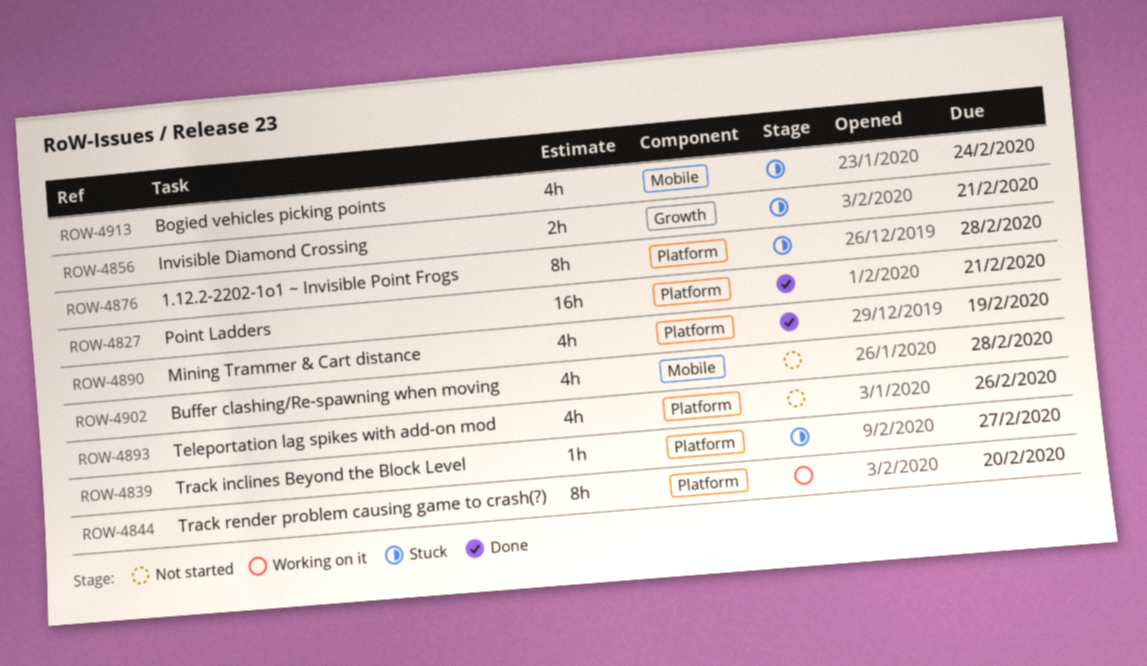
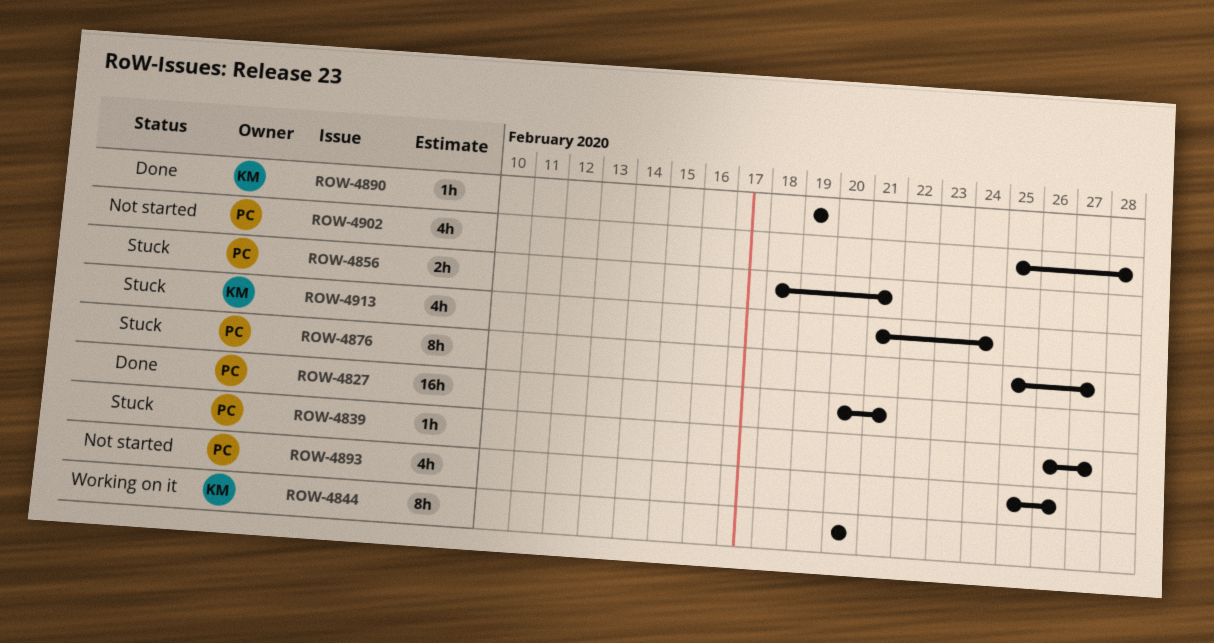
ROW-4876, due: Feb 28 -> Feb 27
ROW-4890, estimate: 4h -> 1h

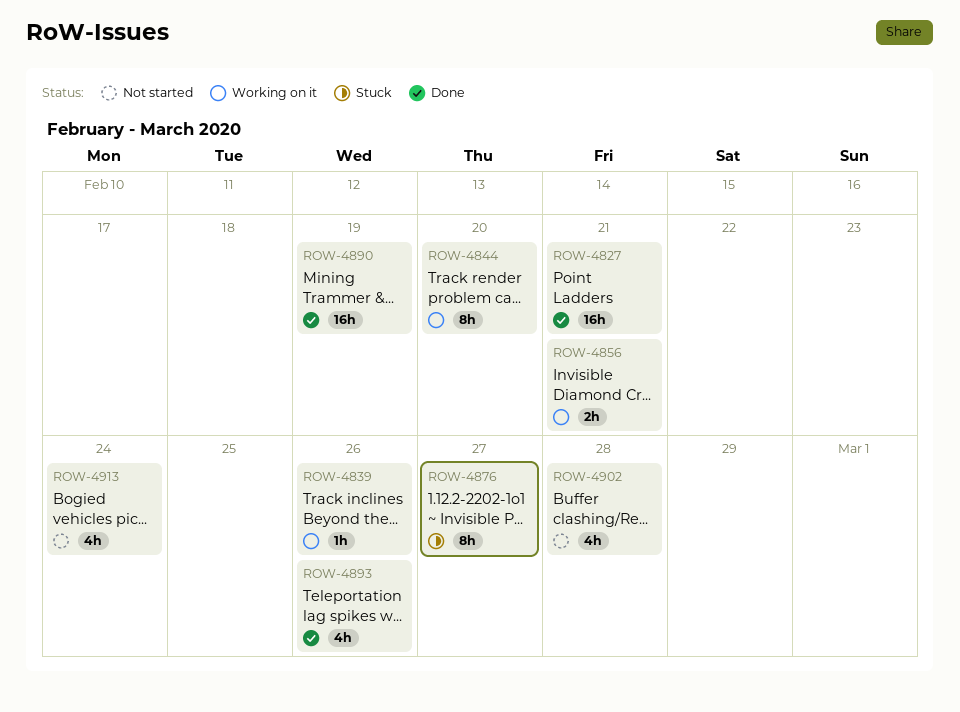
ROW-4839, status: Stuck -> Working on it
ROW-4839, due: Feb 27 -> Feb 26
ROW-4856, status: Stuck -> Working on it
ROW-4890, estimate: 1h -> 16h
ROW-4893, status: Not started -> Done
ROW-4913, status: Stuck -> Not started

